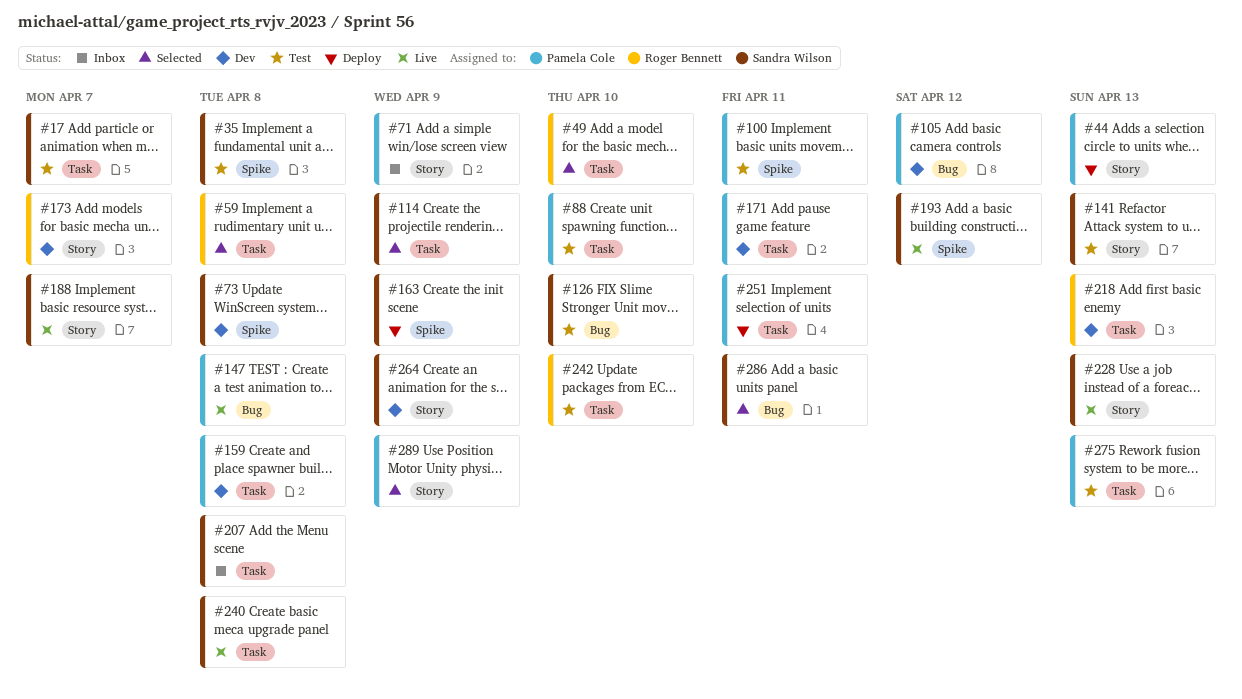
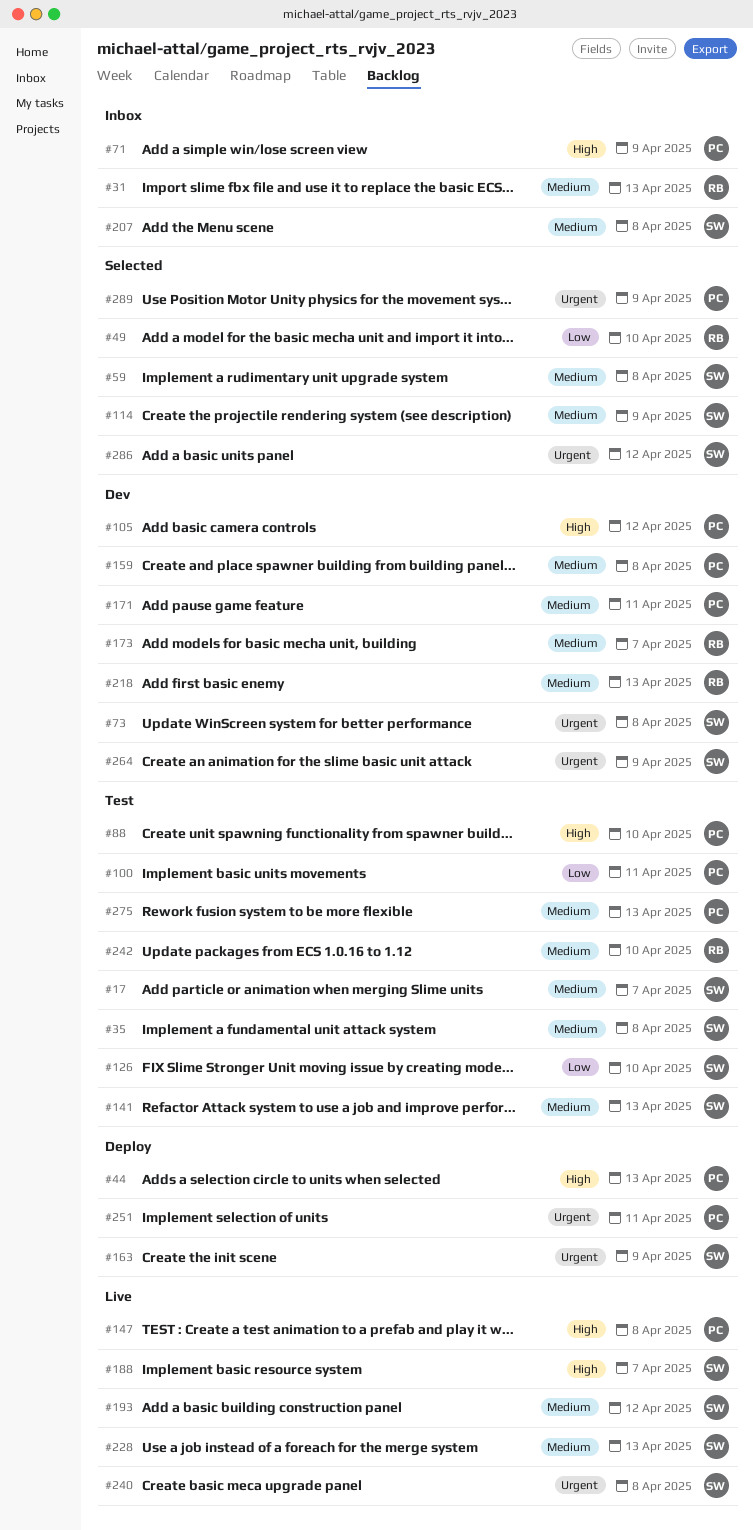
#31: none -> present
#59, owner: Roger Bennett -> Sandra Wilson
#286, due: Apr 11 -> Apr 12

